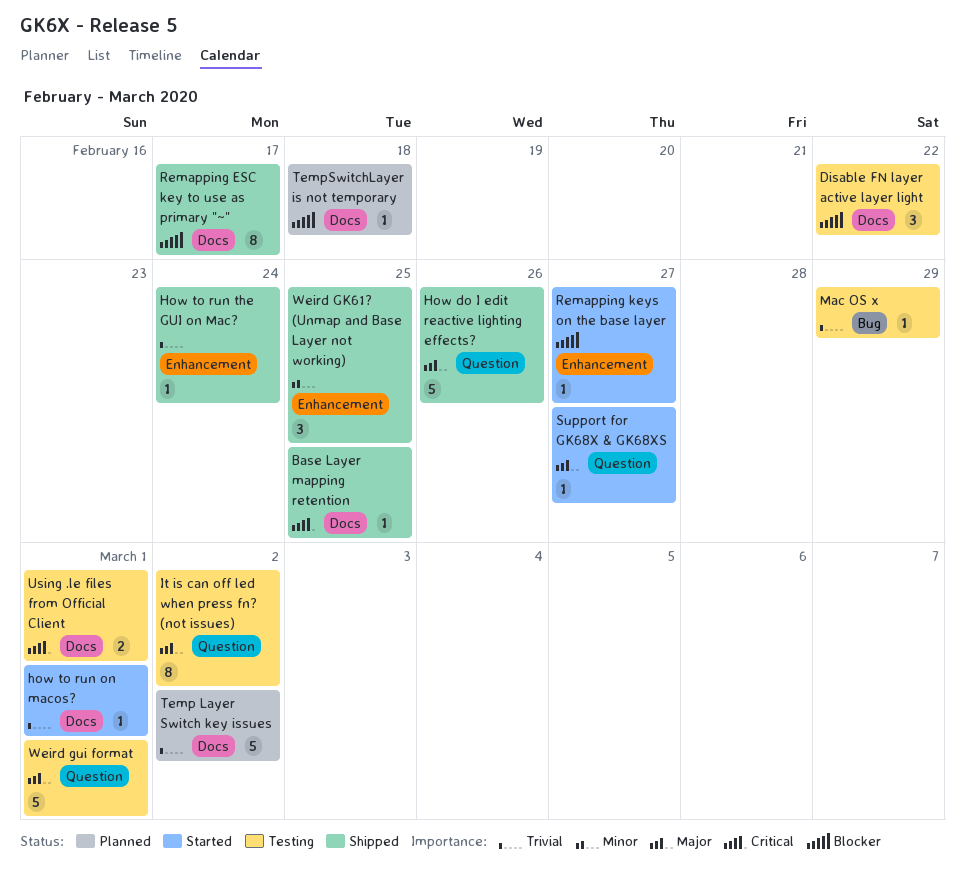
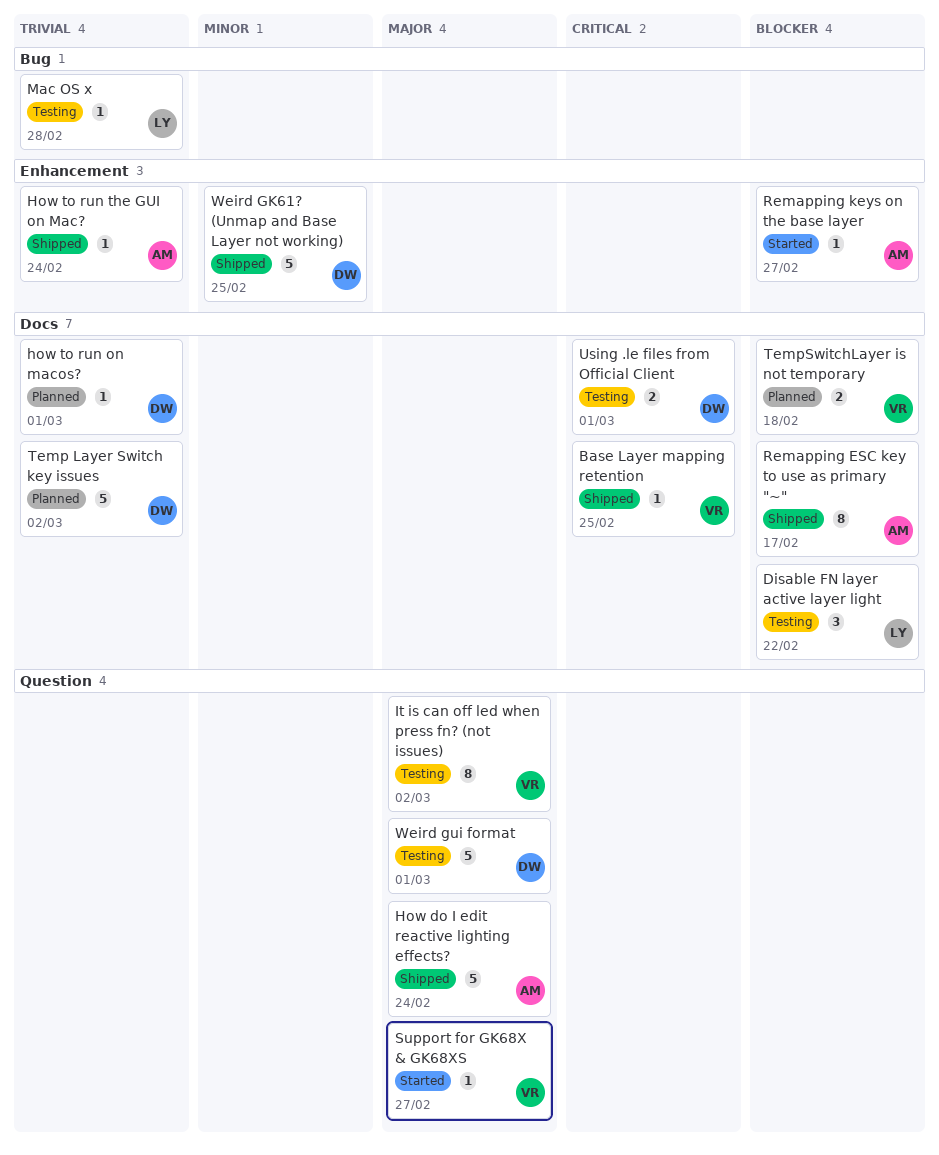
How do I edit reactive lighting effects?, due: Feb 26 -> Feb 24
how to run on macos?, status: Started -> Planned
Mac OS x, due: Feb 29 -> Feb 28
TempSwitchLayer is not temporary, estimate: 1 -> 2
Weird GK61? (Unmap and Base Layer not working), estimate: 3 -> 5

